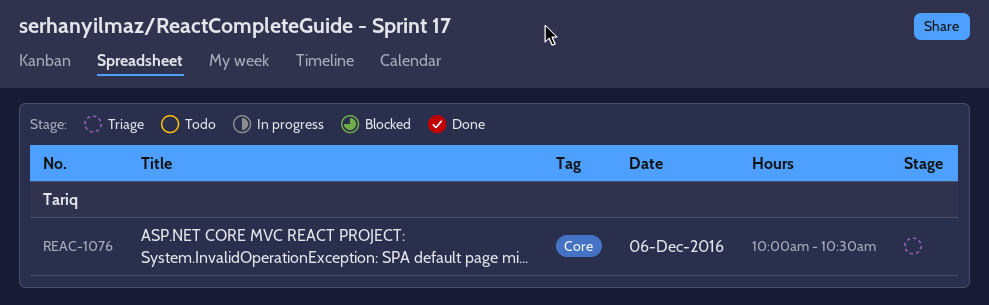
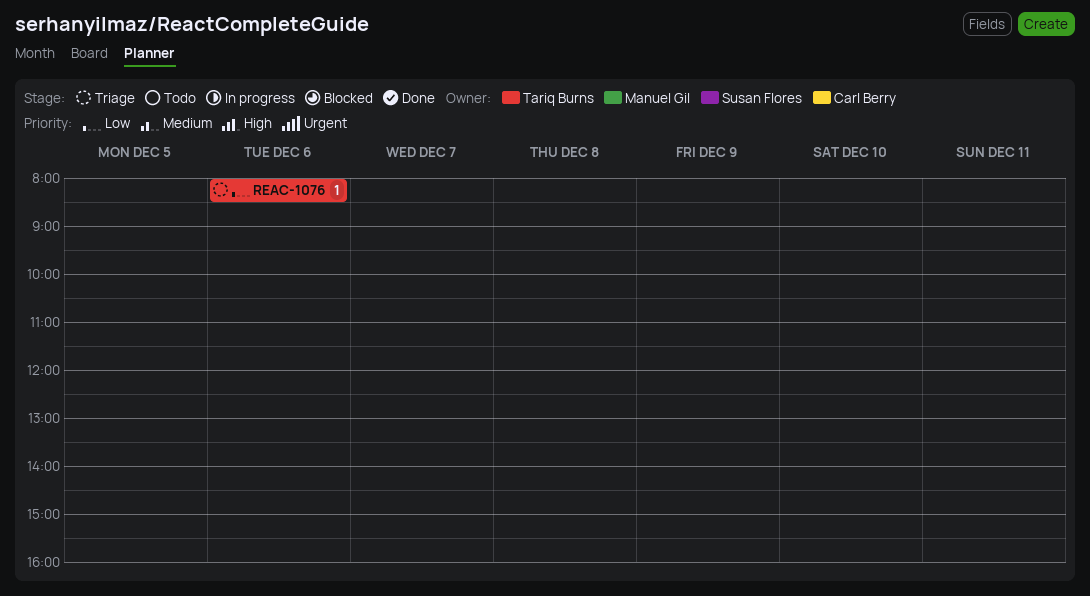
REAC-1076, begins: 10:00 -> 08:00
REAC-1076, ends: 10:30 -> 08:30

